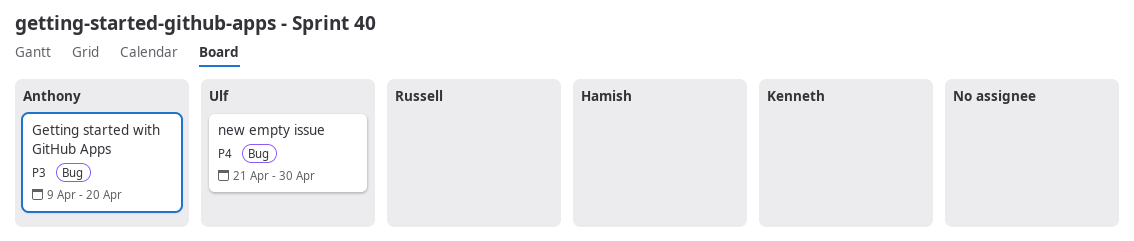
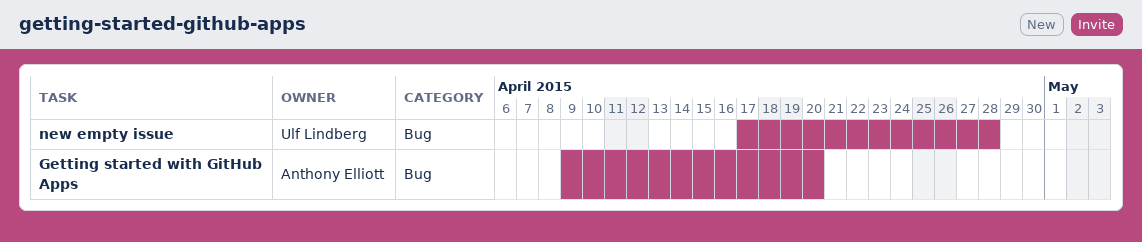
new empty issue, start: Apr 21 -> Apr 17
new empty issue, due: Apr 30 -> Apr 28

